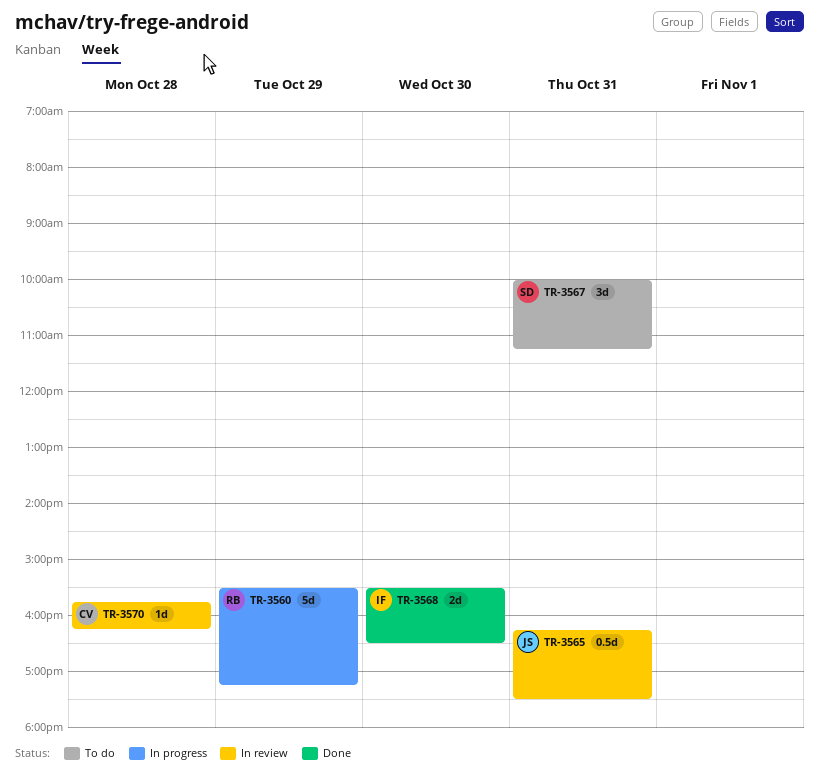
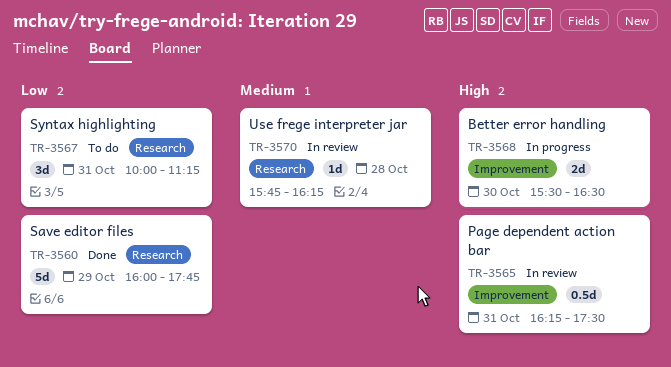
TR-3560, status: In progress -> Done
TR-3560, begins: 15:30 -> 16:00
TR-3560, ends: 17:15 -> 17:45
TR-3568, status: Done -> In progress

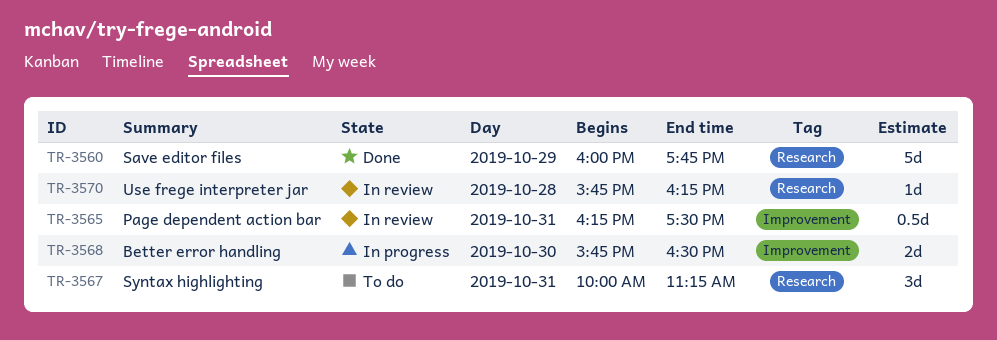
TR-3568, begins: 15:30 -> 15:45

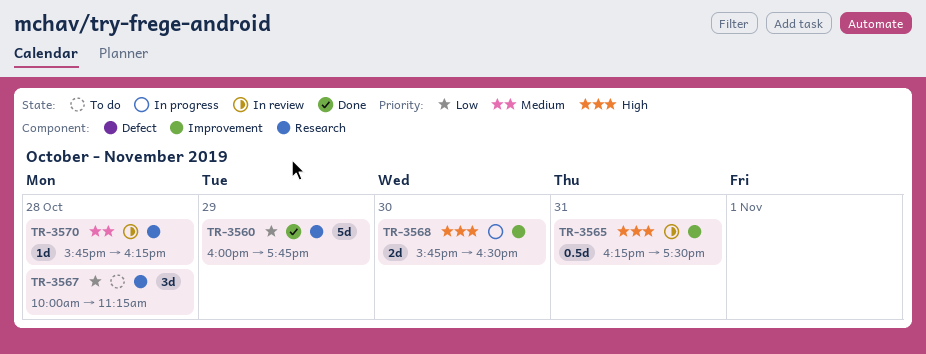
TR-3567, day: Oct 31 -> Oct 28

